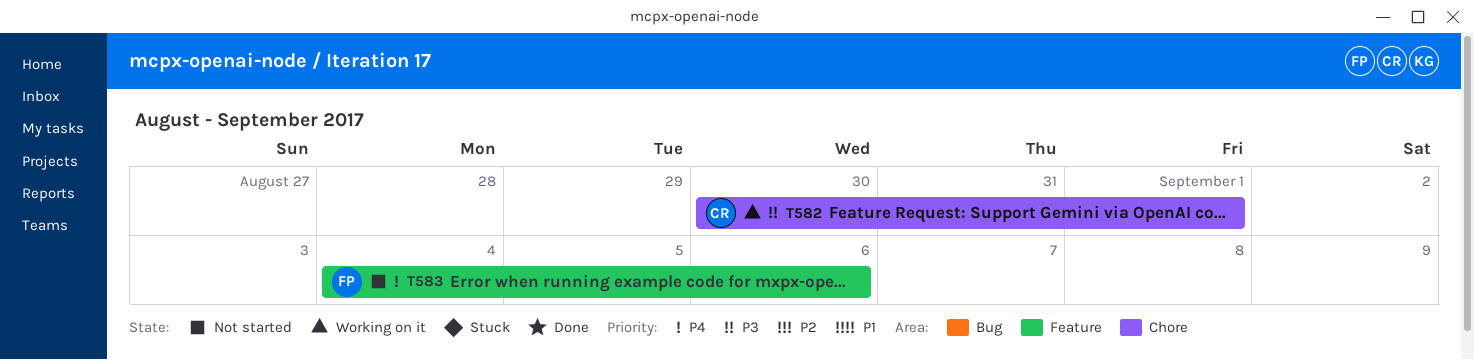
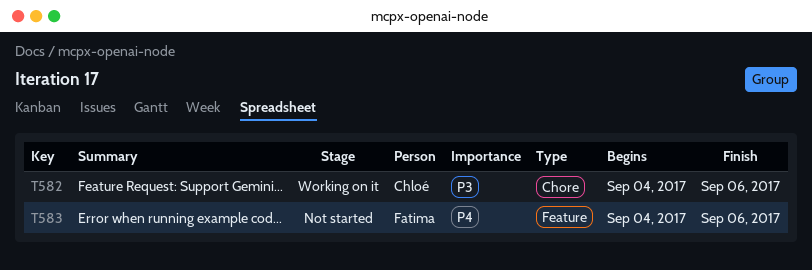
T582, start: Aug 30 -> Sep 4
T582, due: Sep 1 -> Sep 6

